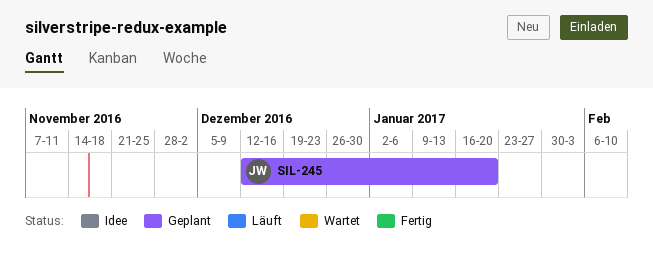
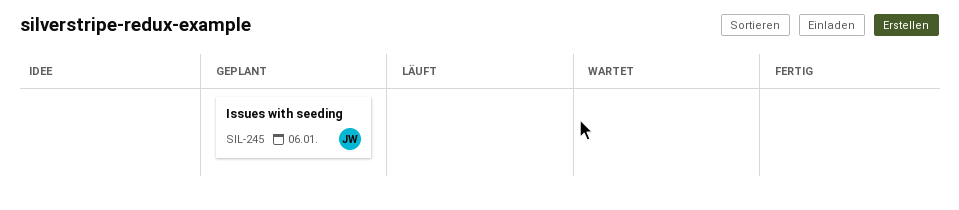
SIL-245, due: Jan 20 -> Jan 6

